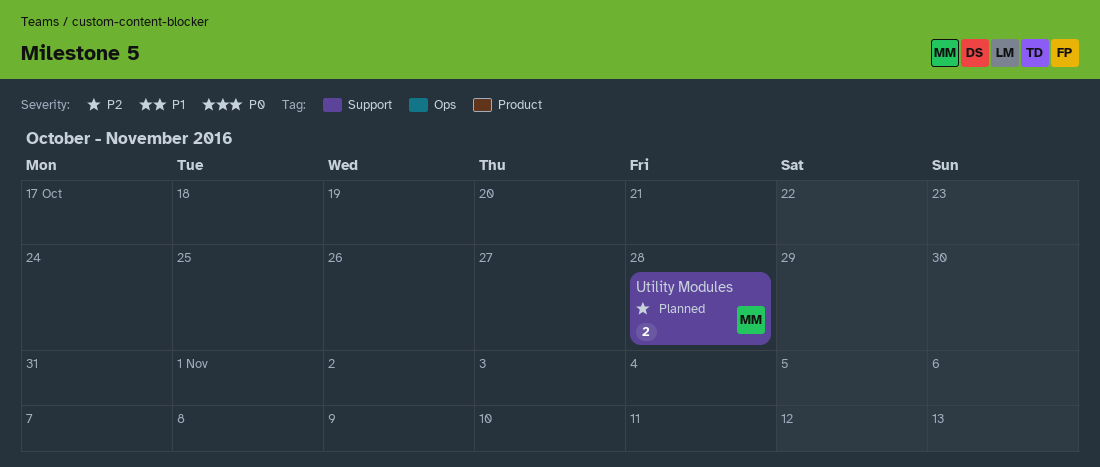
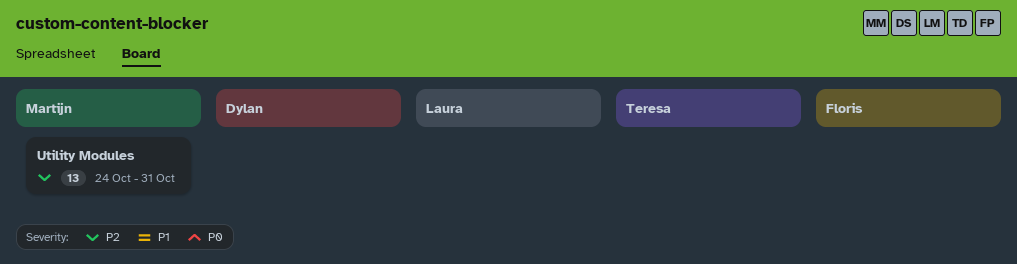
Utility Modules, estimate: 2 -> 13
Utility Modules, due: Oct 28 -> Oct 31

